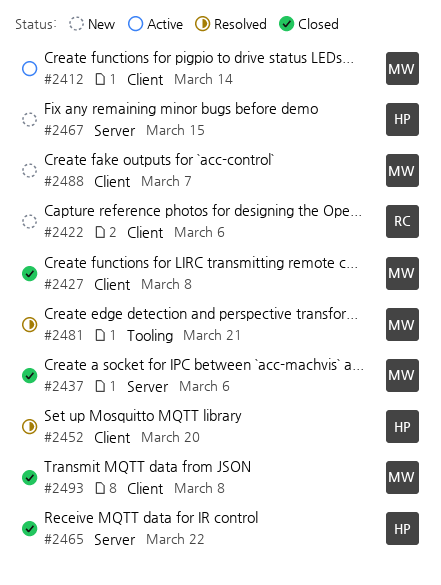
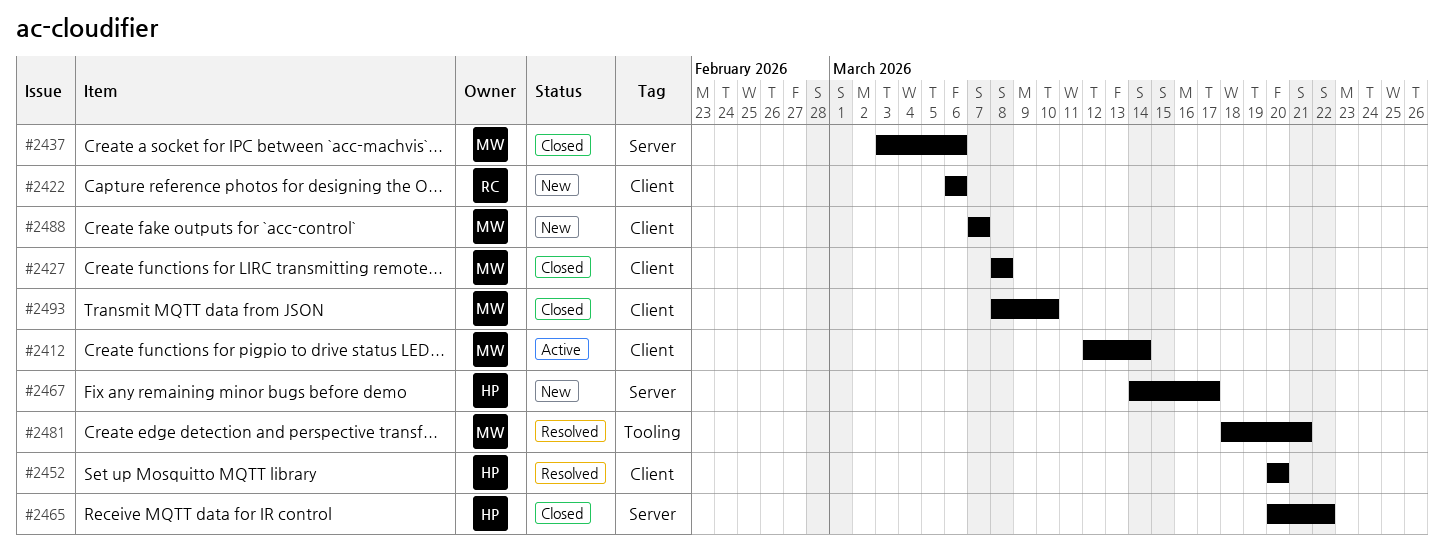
#2467, due: Mar 15 -> Mar 17
#2493, due: Mar 8 -> Mar 10

